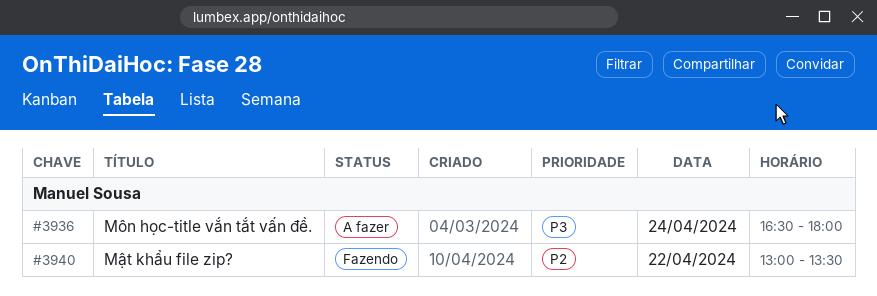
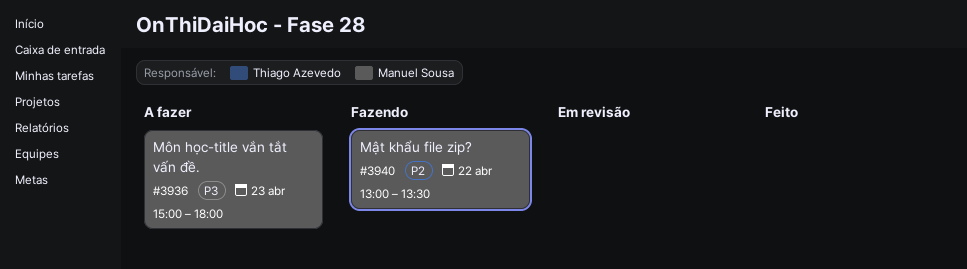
#3936, day: Apr 24 -> Apr 23
#3936, begins: 16:30 -> 15:00

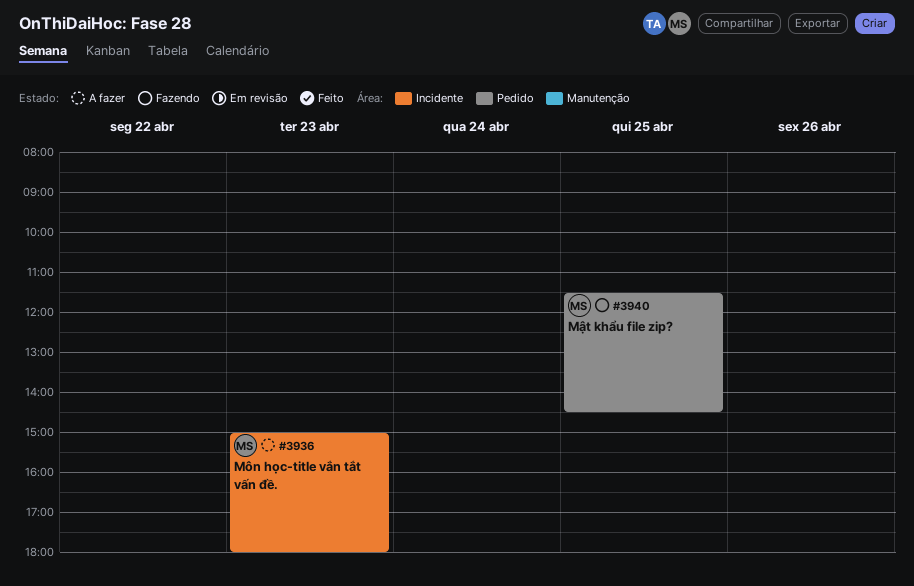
#3940, day: Apr 22 -> Apr 25
#3940, begins: 13:00 -> 11:30
#3940, ends: 13:30 -> 14:30

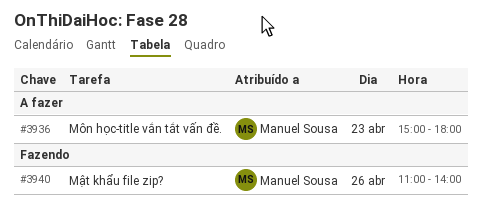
#3940, day: Apr 25 -> Apr 26
#3940, begins: 11:30 -> 11:00
#3940, ends: 14:30 -> 14:00

